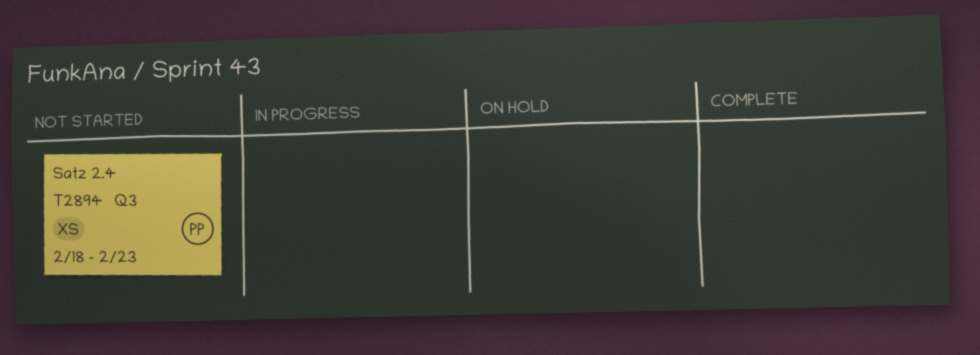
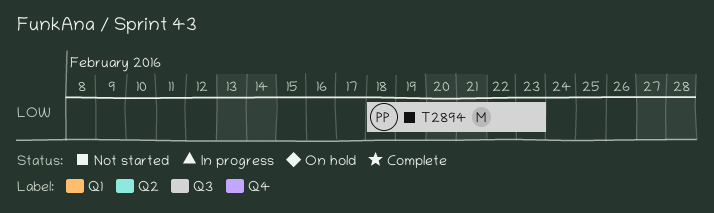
T2894, estimate: XS -> M

